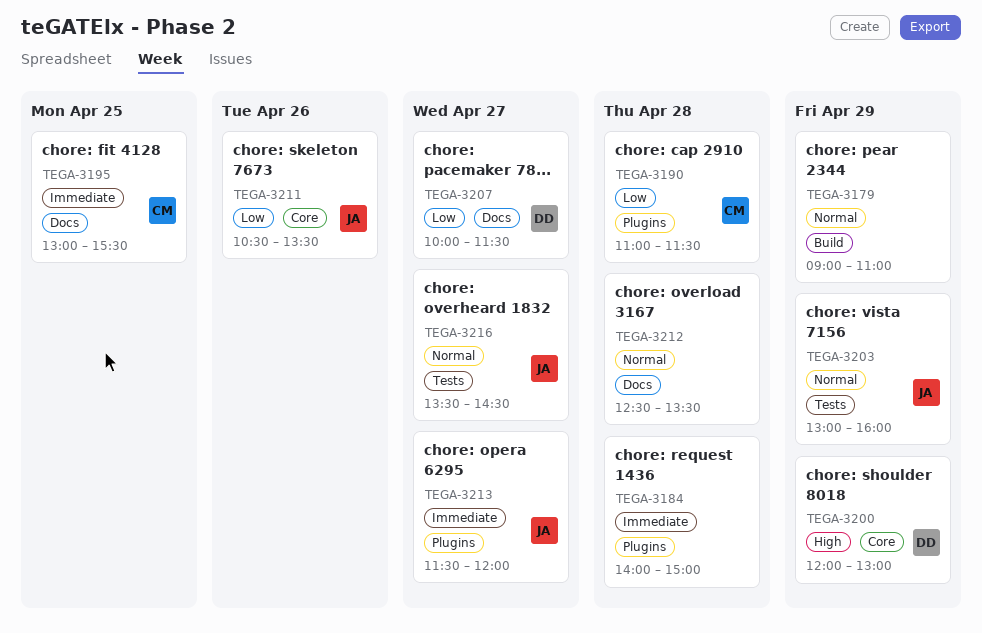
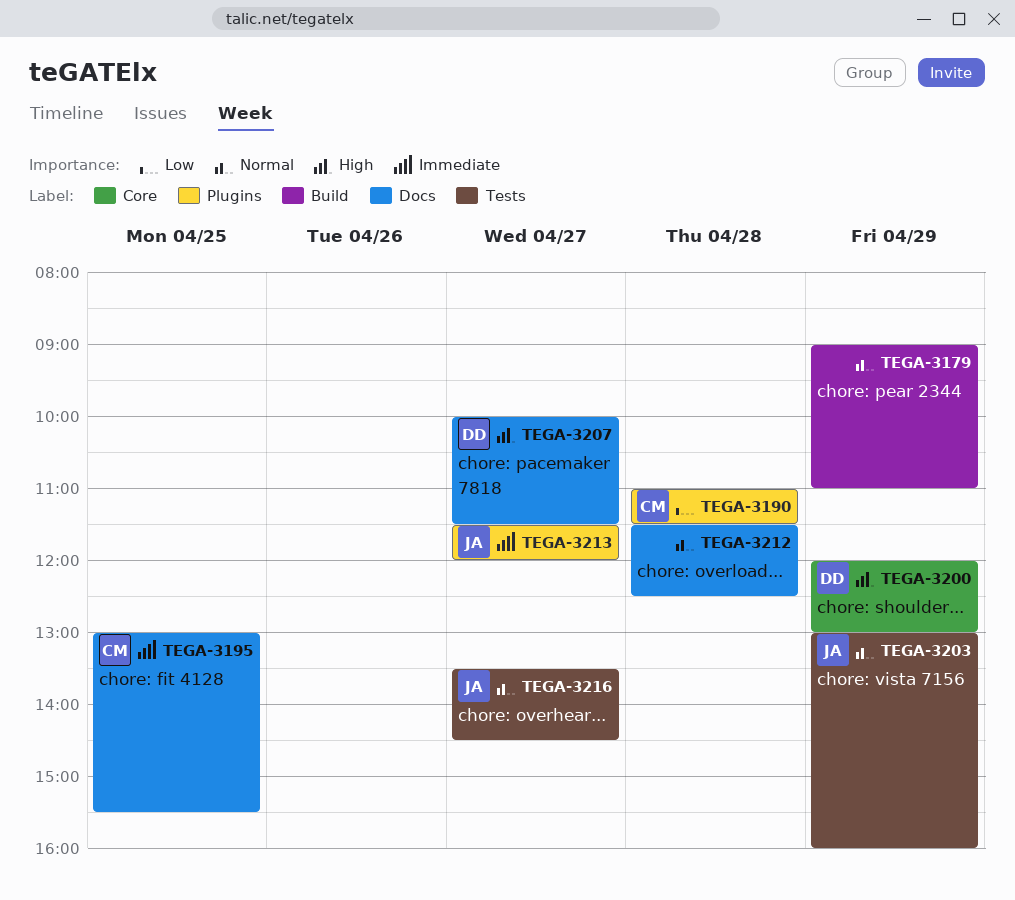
TEGA-3184: present -> none
TEGA-3207, priority: Low -> High
TEGA-3211: present -> none
TEGA-3212, begins: 12:30 -> 11:30
TEGA-3212, ends: 13:30 -> 12:30

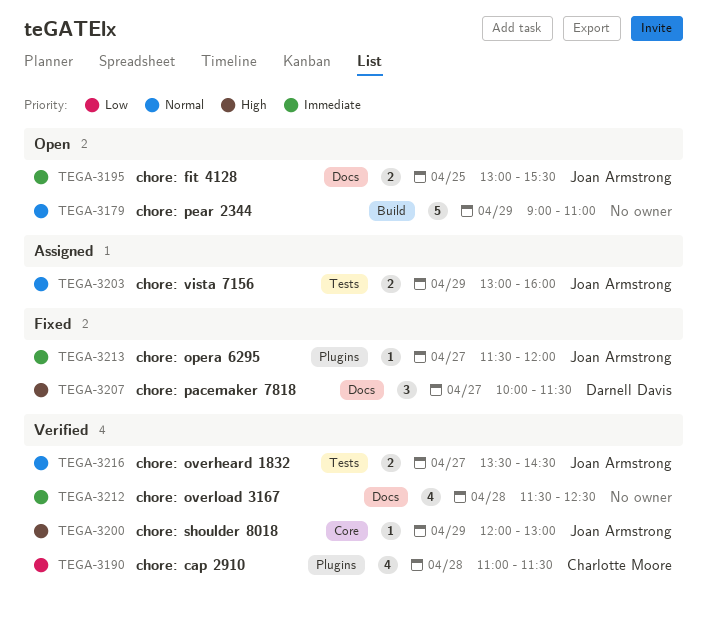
TEGA-3195, owner: Charlotte Moore -> Joan Armstrong
TEGA-3200, owner: Darnell Davis -> Joan Armstrong
TEGA-3212, priority: Normal -> Immediate

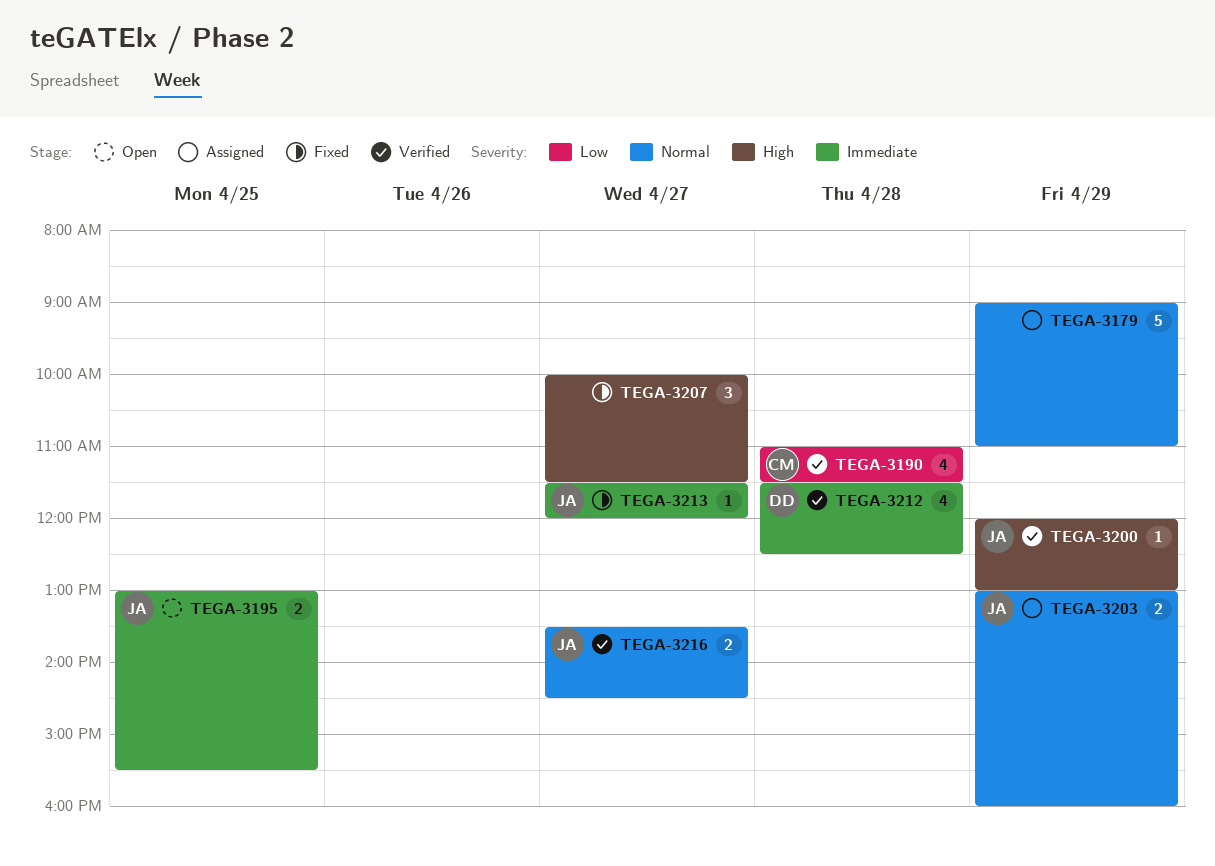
TEGA-3179, status: Open -> Assigned
TEGA-3207, owner: Darnell Davis -> none
TEGA-3212, owner: none -> Darnell Davis

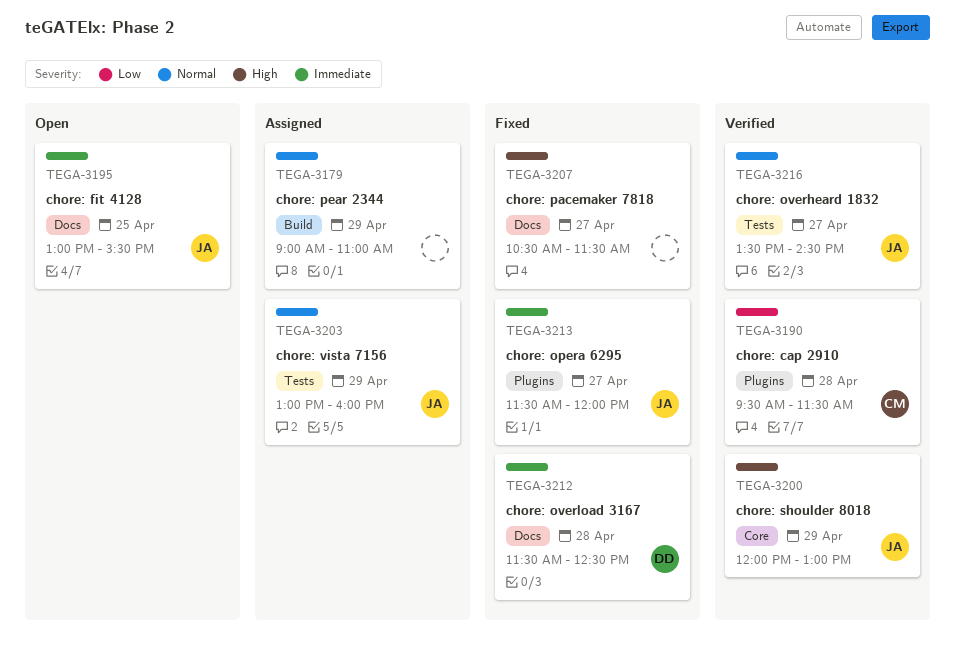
TEGA-3190, begins: 11:00 -> 09:30
TEGA-3207, begins: 10:00 -> 10:30
TEGA-3212, status: Verified -> Fixed

